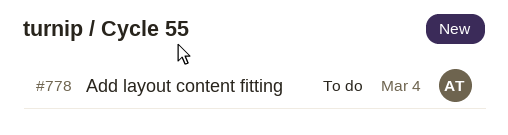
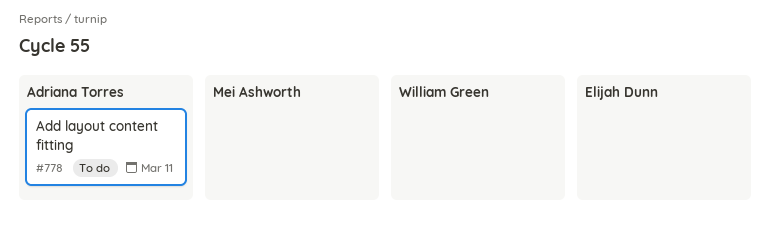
#778, due: Mar 4 -> Mar 11

